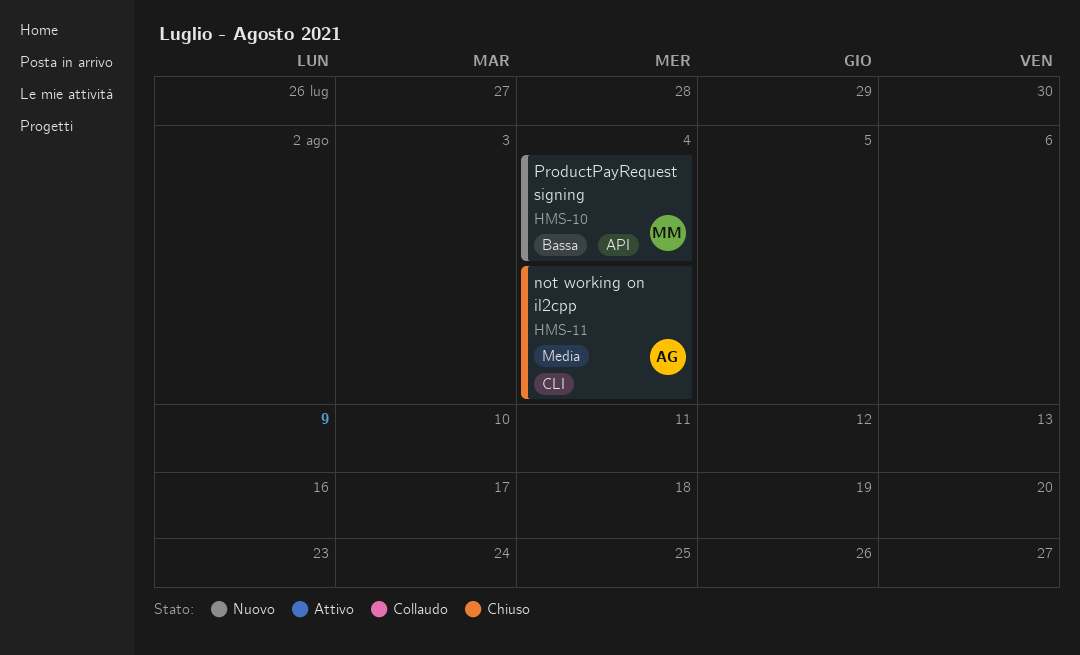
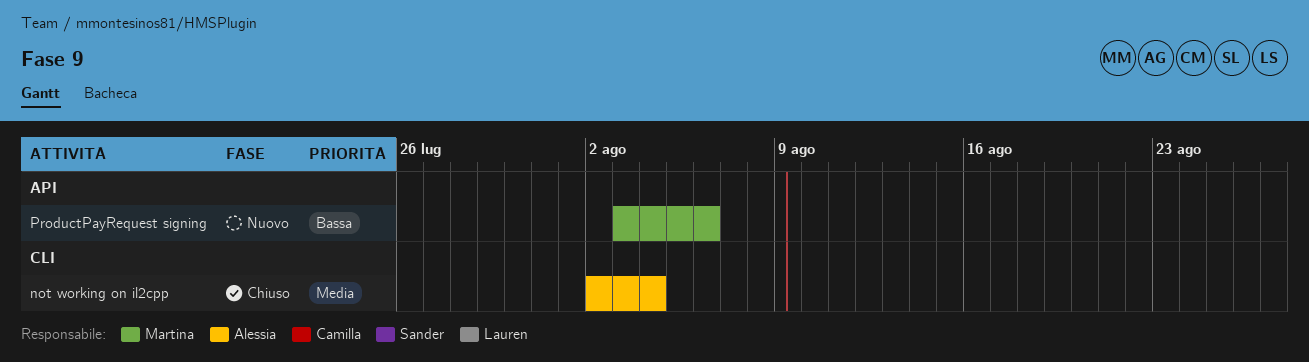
ProductPayRequest signing, due: Aug 4 -> Aug 6

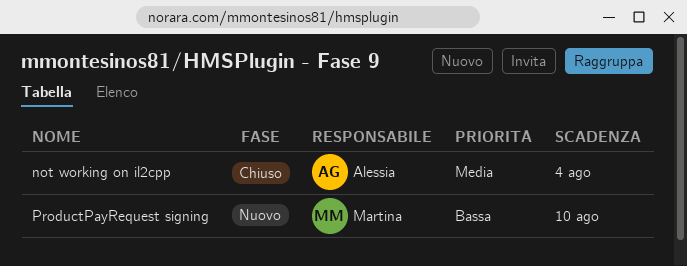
ProductPayRequest signing, due: Aug 6 -> Aug 10

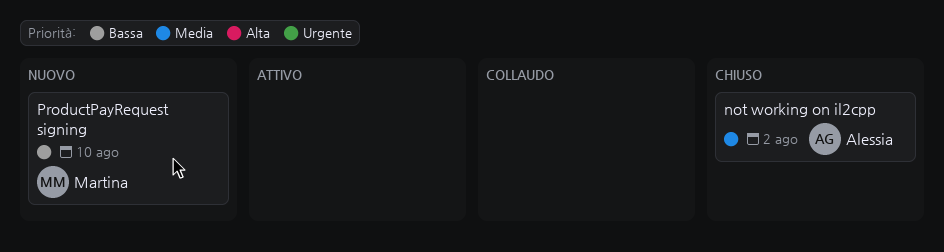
not working on il2cpp, due: Aug 4 -> Aug 2

